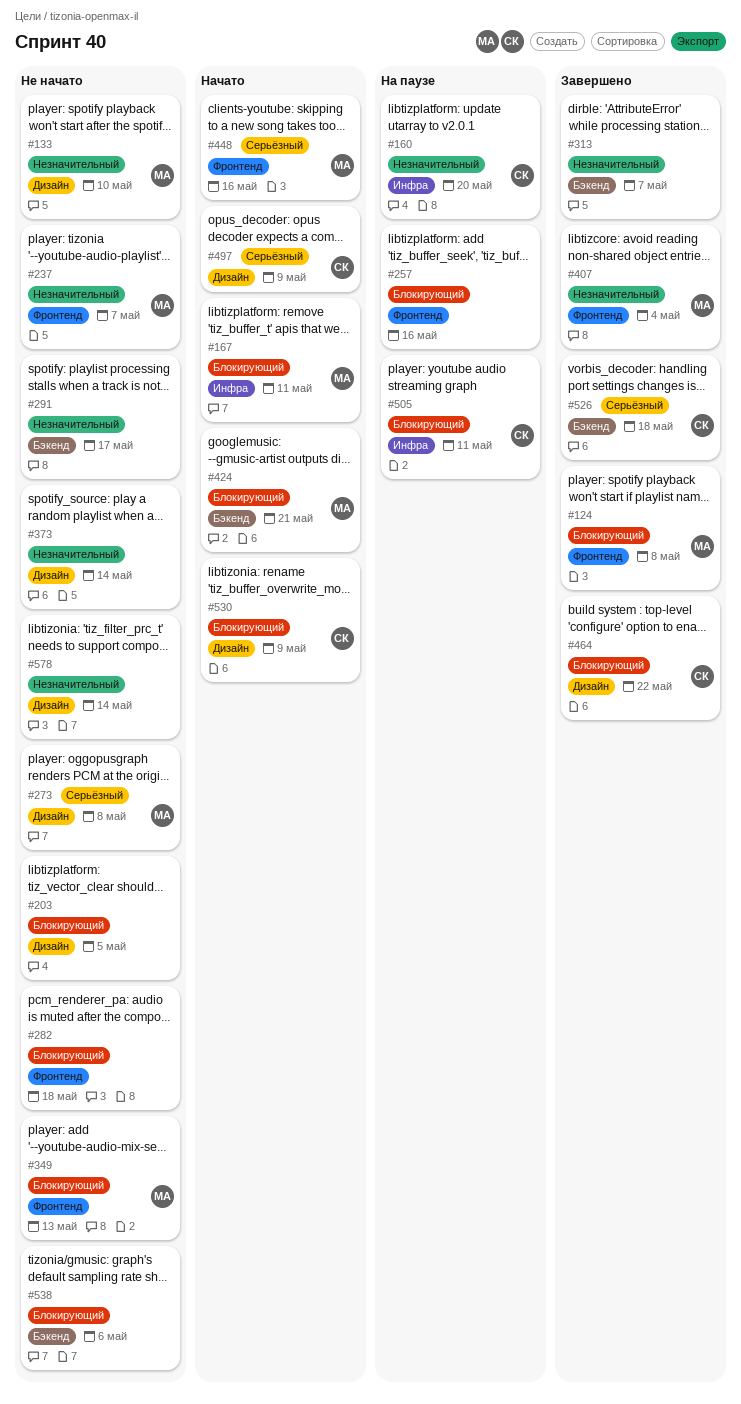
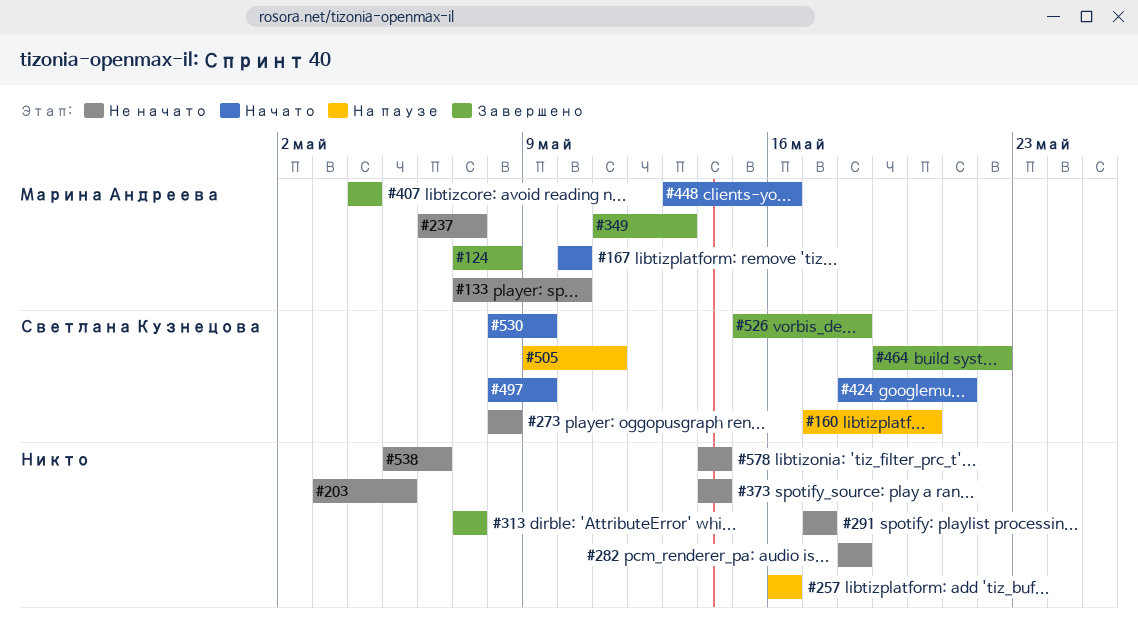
#167, due: May 11 -> May 10
#273, owner: Марина Андреева -> Светлана Кузнецова
#349, status: Не начато -> Завершено
#424, owner: Марина Андреева -> Светлана Кузнецова

